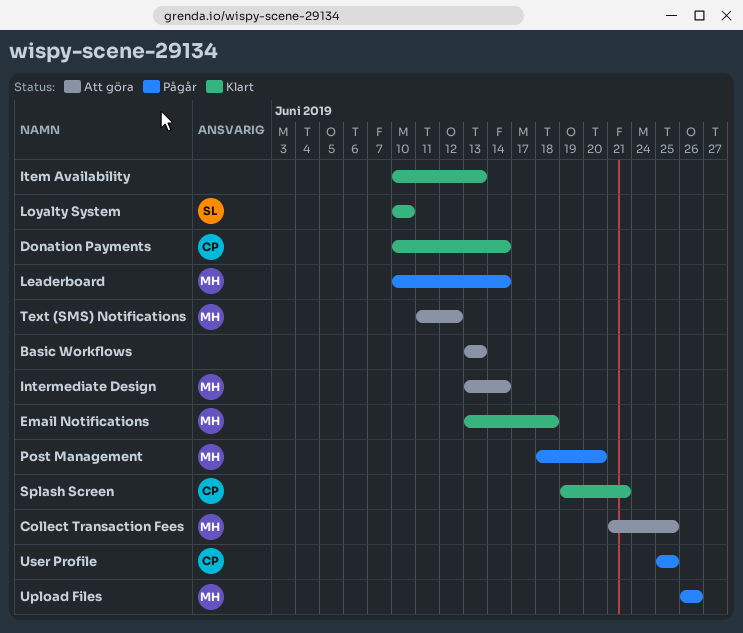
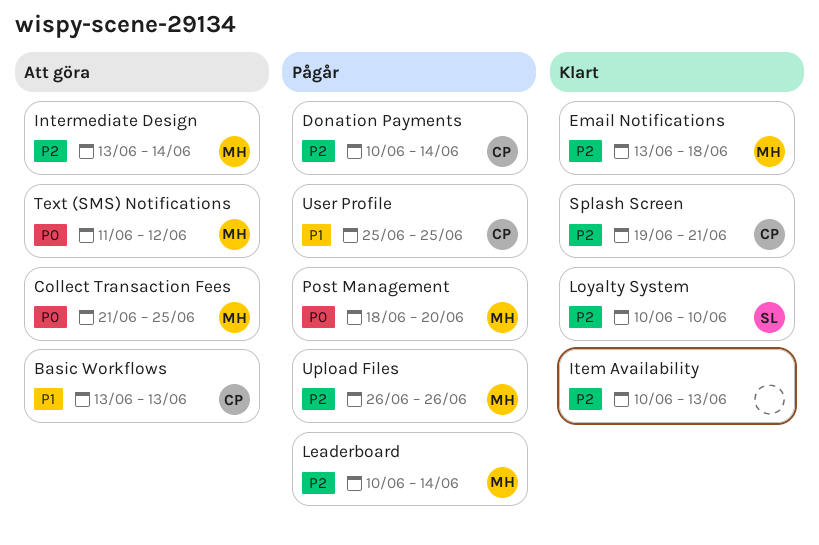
Basic Workflows, owner: none -> CP
Donation Payments, status: Klart -> Pågår

